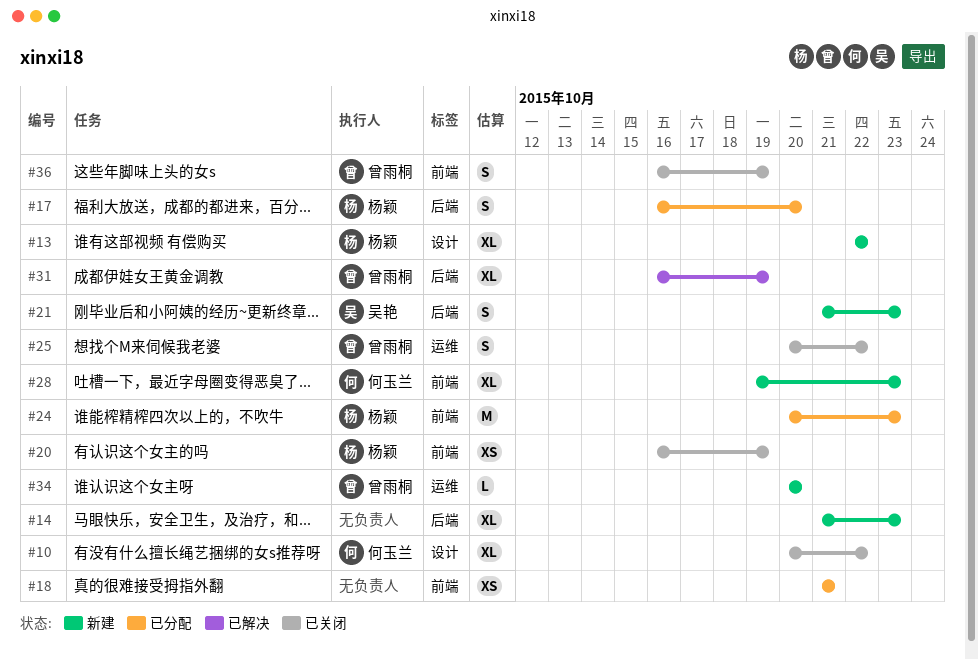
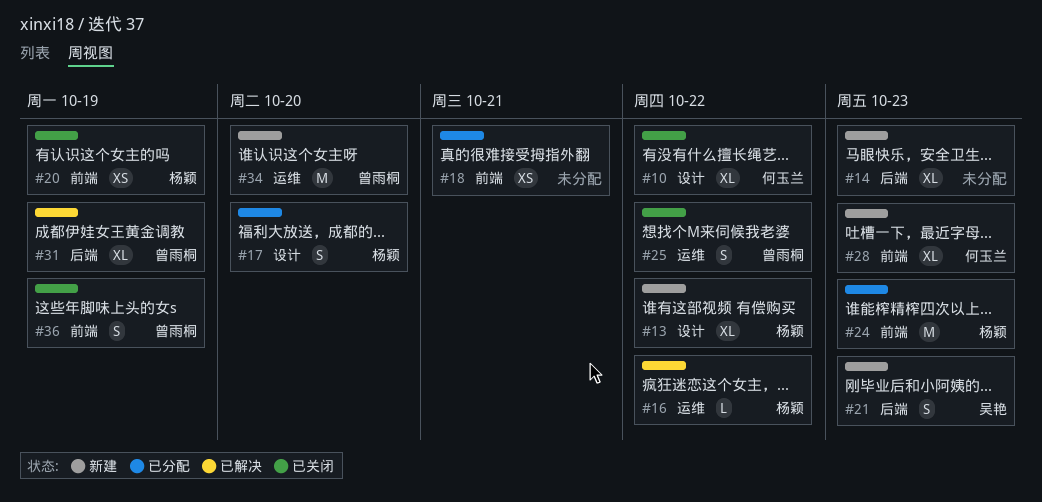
#16: none -> present
#17, label: 后端 -> 设计
#34, estimate: L -> M

